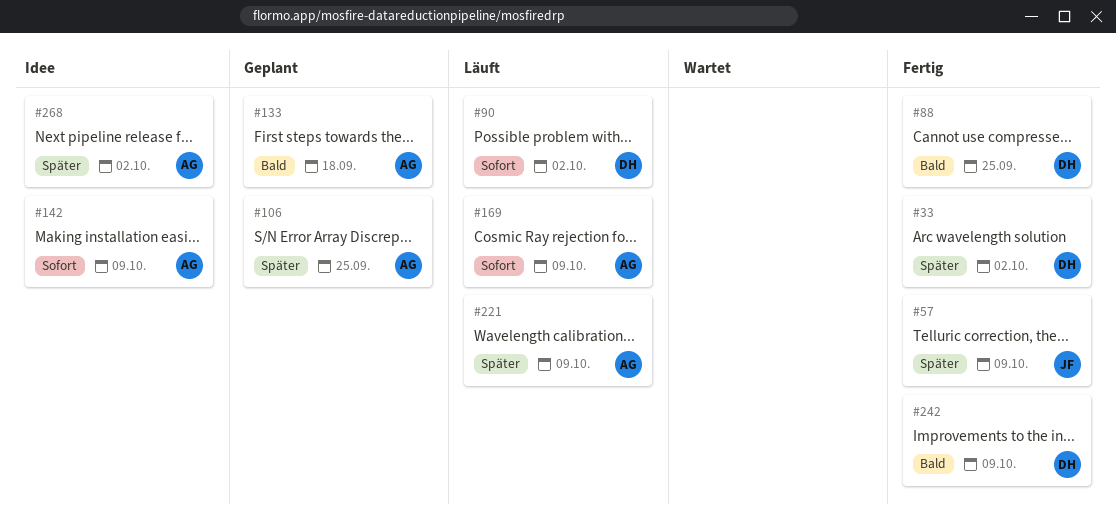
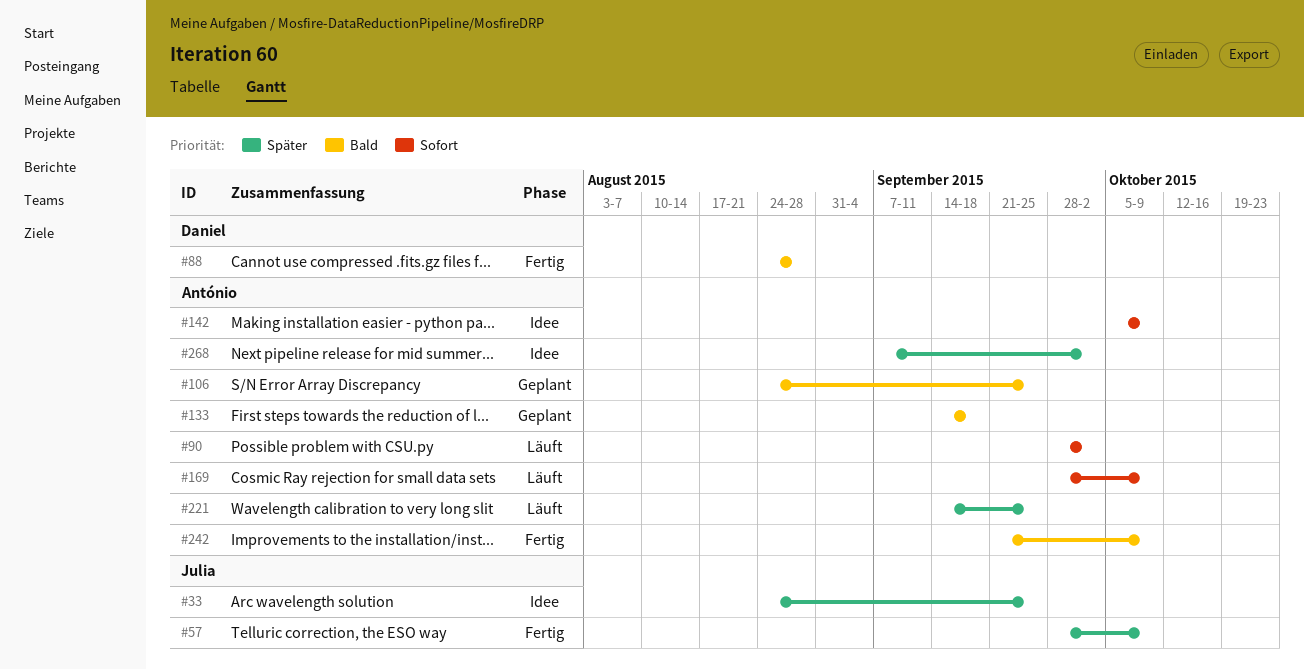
#33, status: Fertig -> Idee
#33, owner: Daniel -> Julia
#33, due: Oct 2 -> Sep 25
#88, due: Sep 25 -> Aug 28
#90, owner: Daniel -> António
#106, priority: Später -> Bald
#221, due: Oct 9 -> Sep 25
#242, owner: Daniel -> António

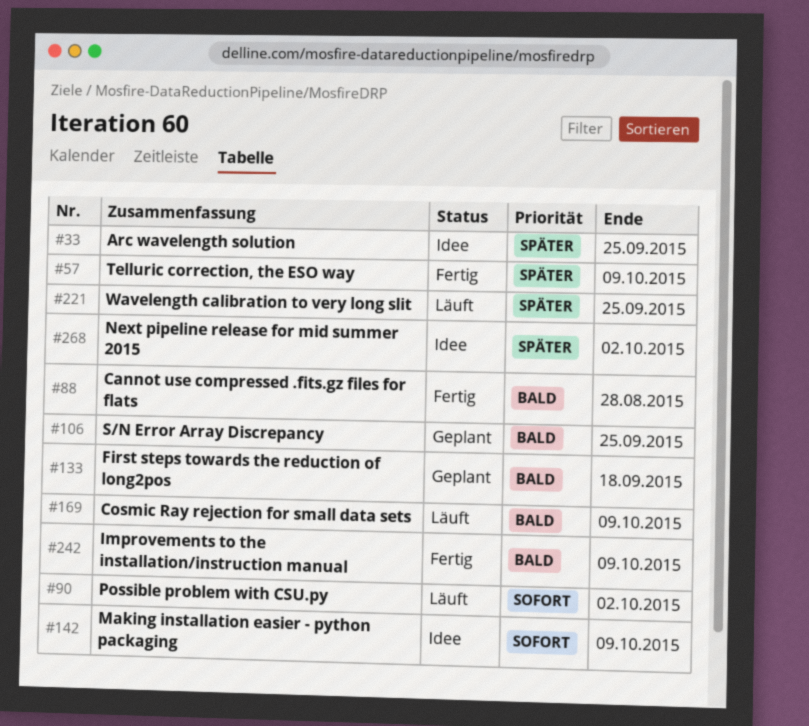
#169, priority: Sofort -> Bald

